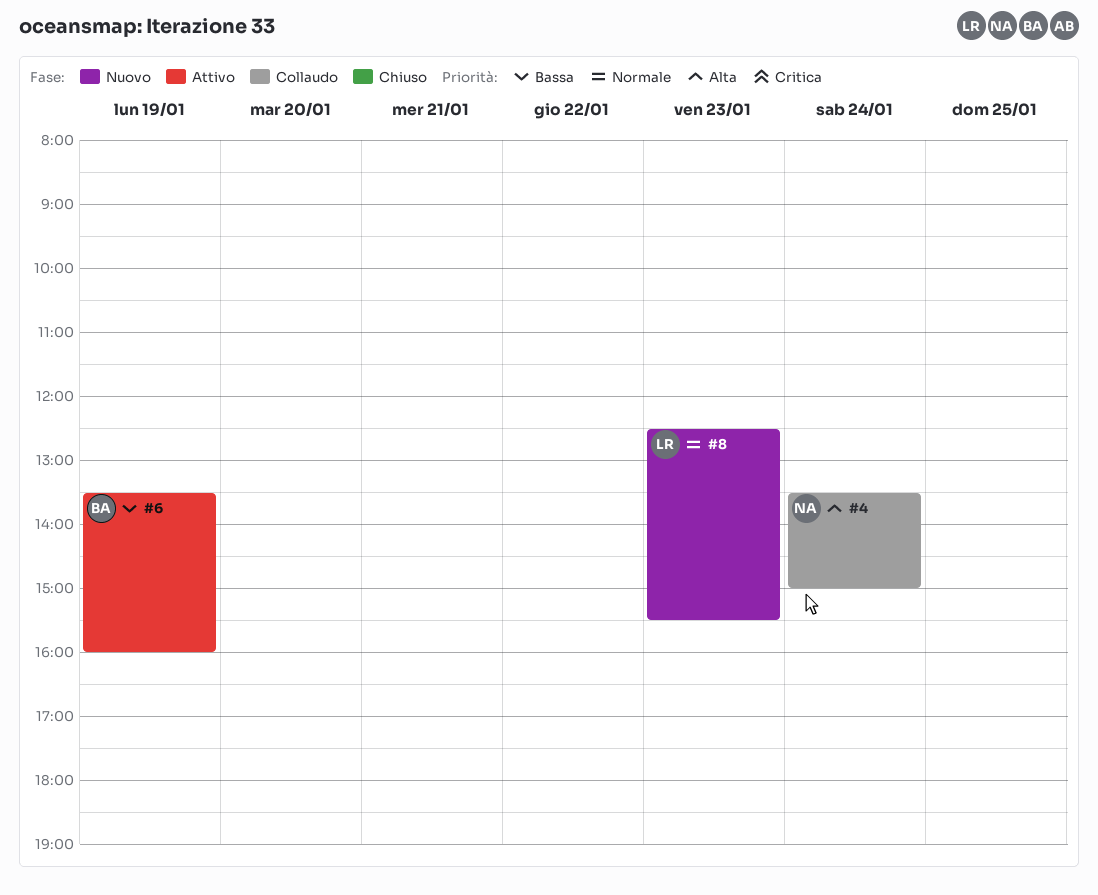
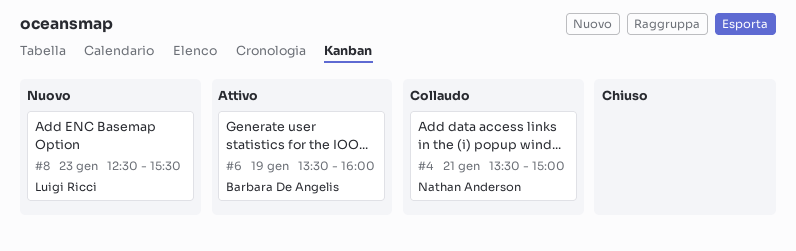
#4, day: Jan 24 -> Jan 21

